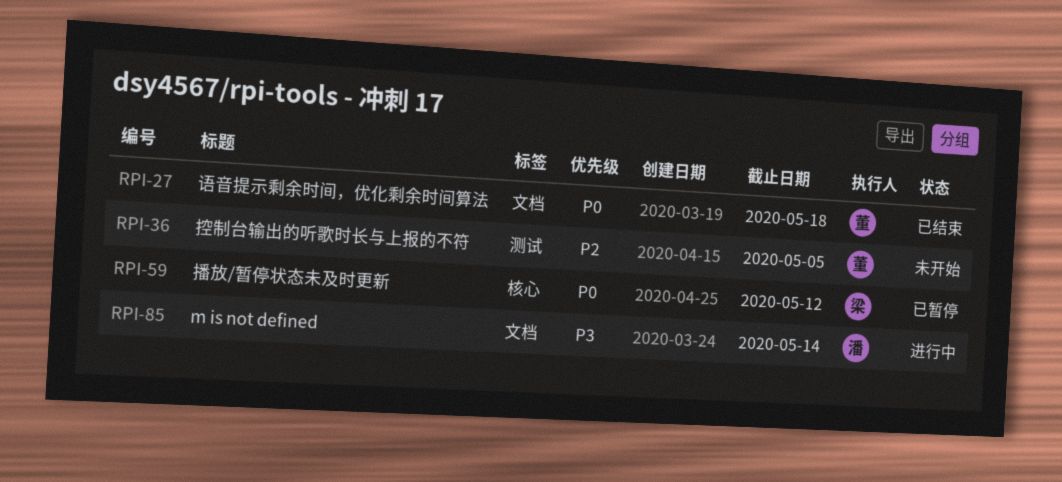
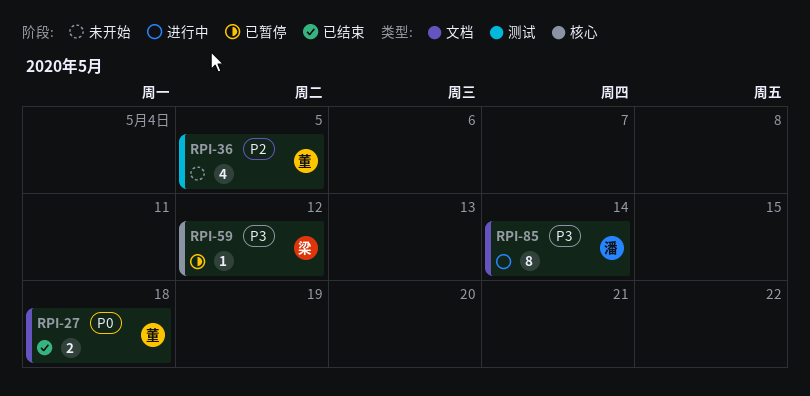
RPI-59, priority: P0 -> P3

